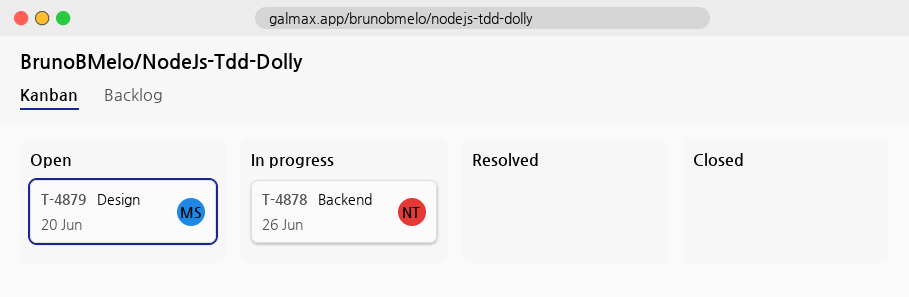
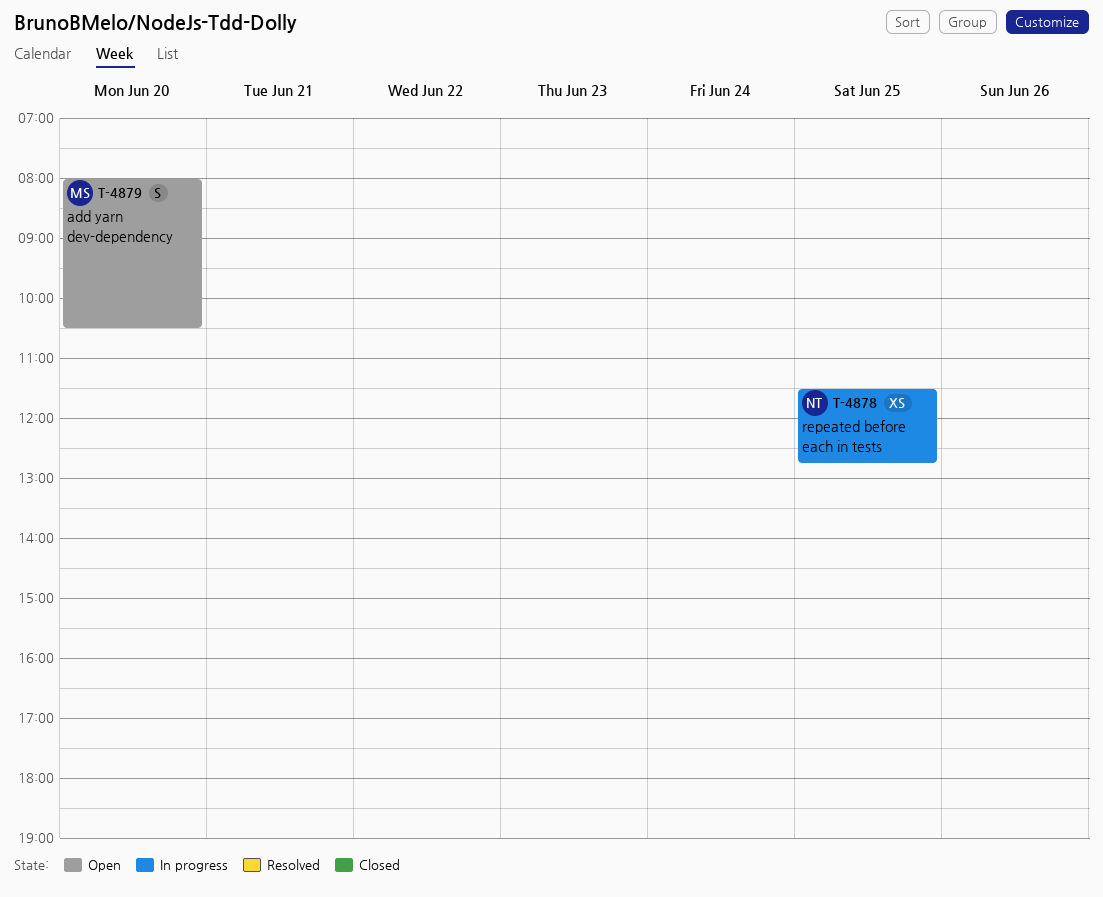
T-4878, day: Jun 26 -> Jun 25

